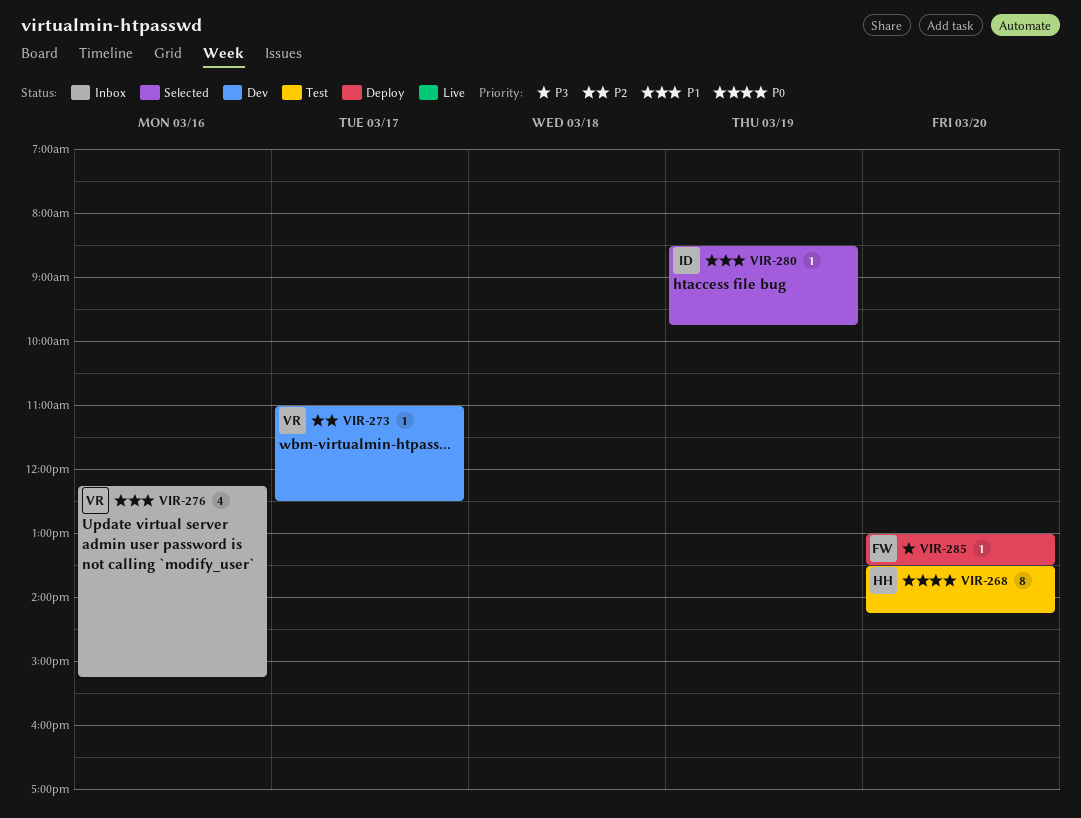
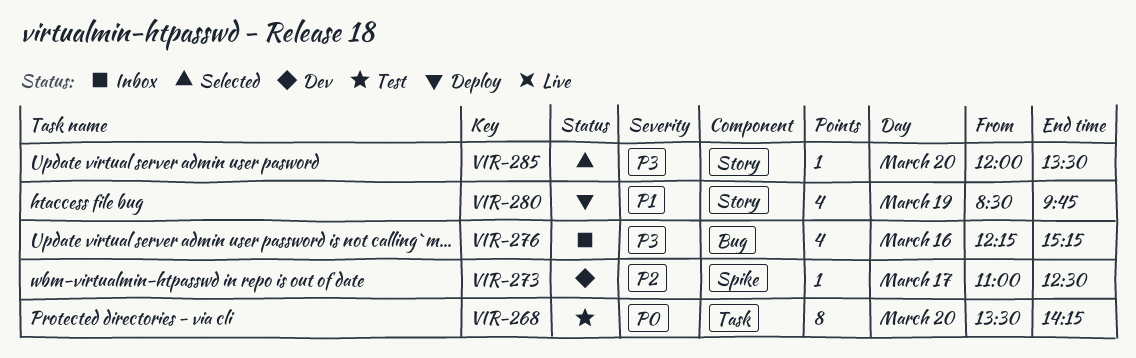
VIR-276, priority: P1 -> P3
VIR-280, status: Selected -> Deploy
VIR-280, estimate: 1 -> 4
VIR-285, status: Deploy -> Selected
VIR-285, begins: 13:00 -> 12:00

